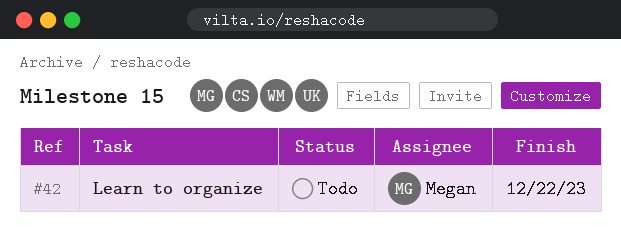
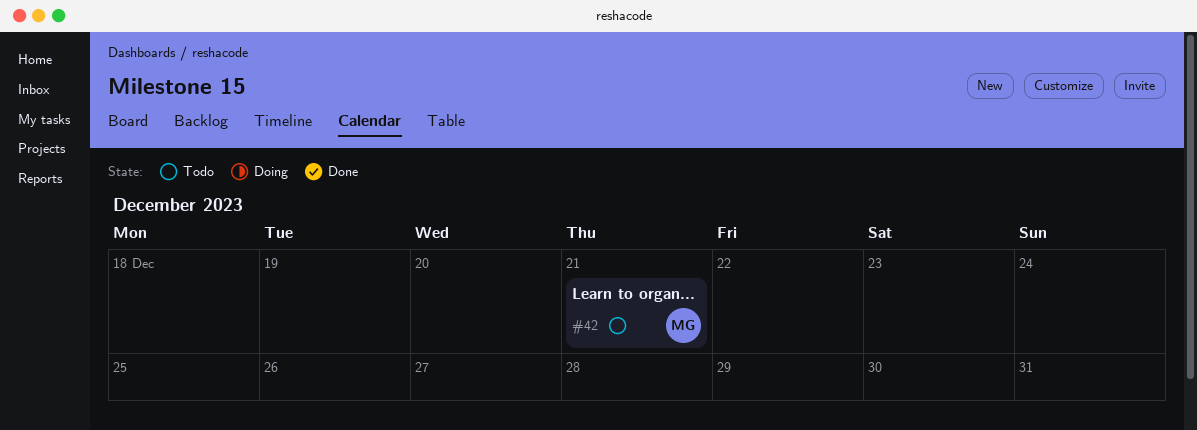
#42, due: Dec 22 -> Dec 21

